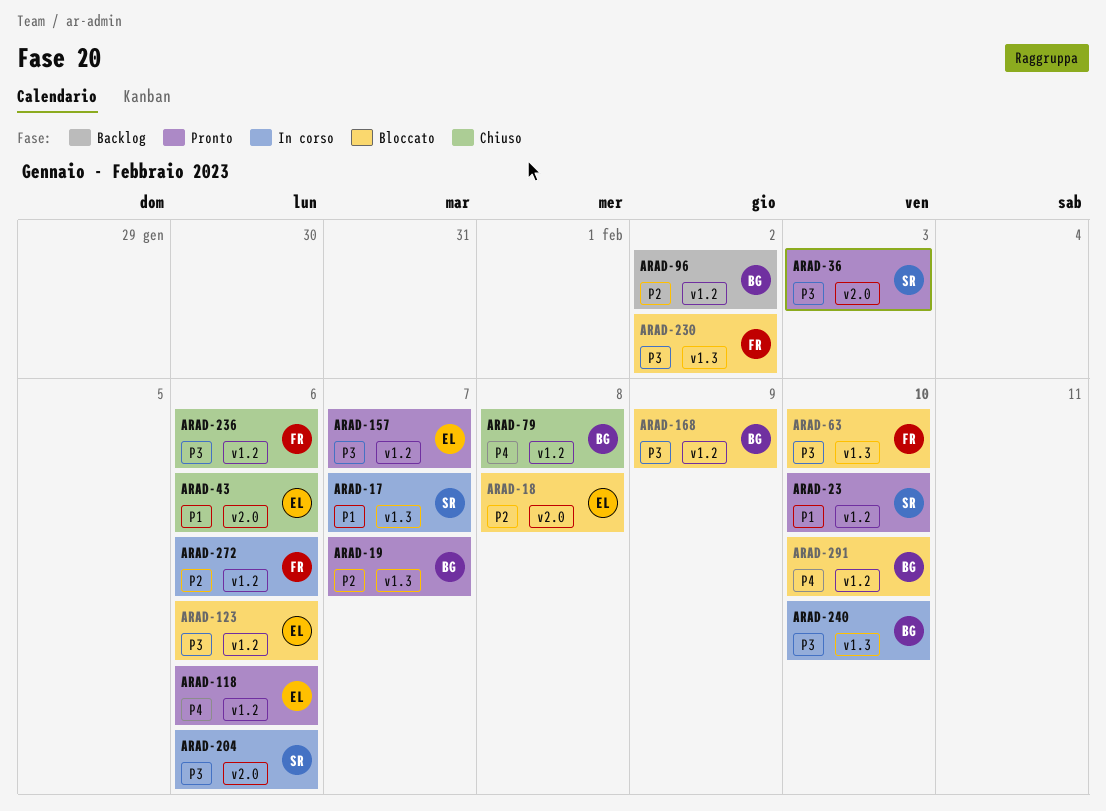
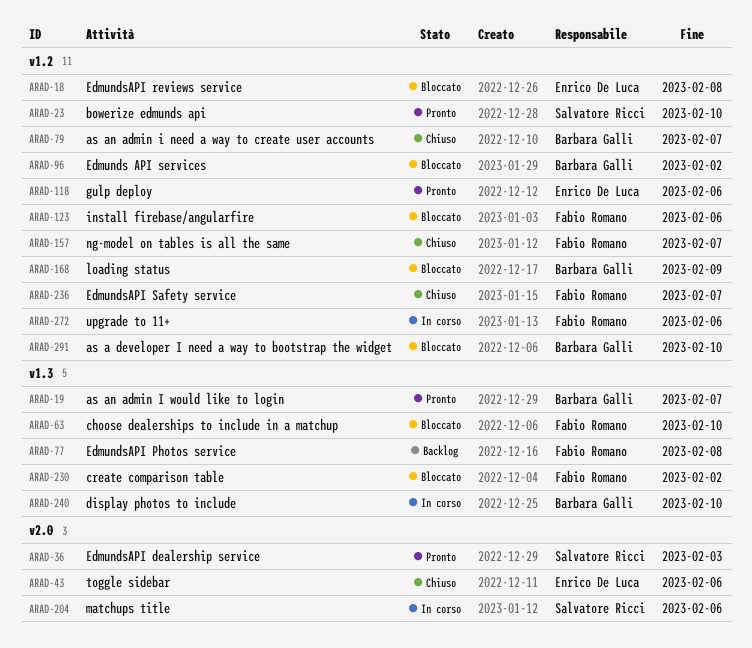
ARAD-17: present -> none
ARAD-18, label: v2.0 -> v1.2
ARAD-77: none -> present
ARAD-79, due: Feb 8 -> Feb 7
ARAD-96, status: Backlog -> Bloccato
ARAD-123, owner: Enrico De Luca -> Fabio Romano
ARAD-157, status: Pronto -> Chiuso
ARAD-157, owner: Enrico De Luca -> Fabio Romano
ARAD-236, due: Feb 6 -> Feb 7

